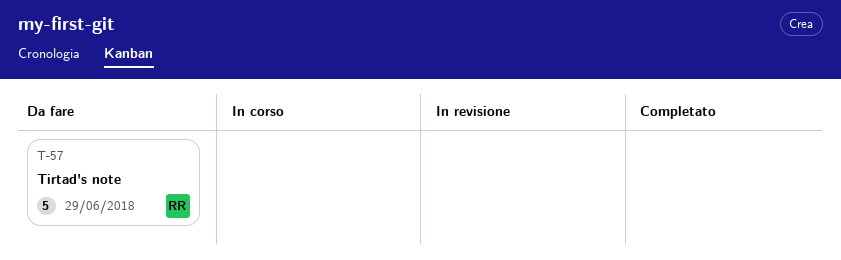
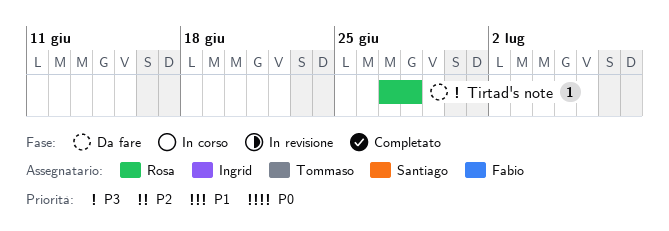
Tirtad's note, estimate: 5 -> 1
Tirtad's note, due: Jun 29 -> Jun 28

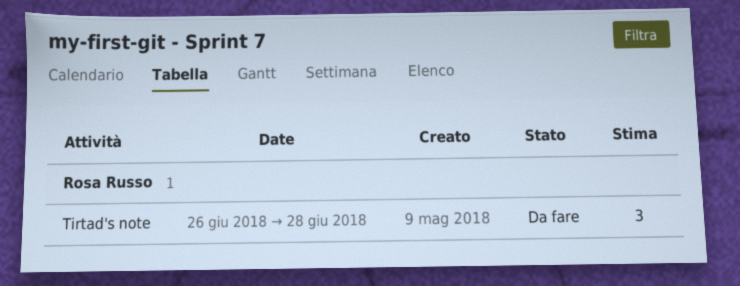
Tirtad's note, estimate: 1 -> 3
Tirtad's note, start: Jun 27 -> Jun 26

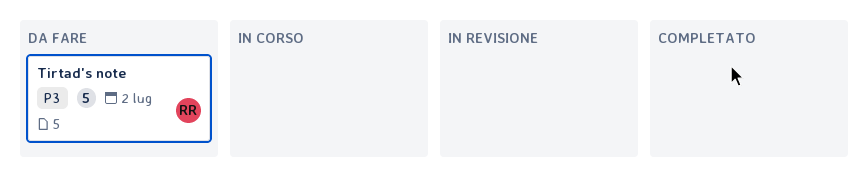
Tirtad's note, estimate: 3 -> 5
Tirtad's note, due: Jun 28 -> Jul 2

